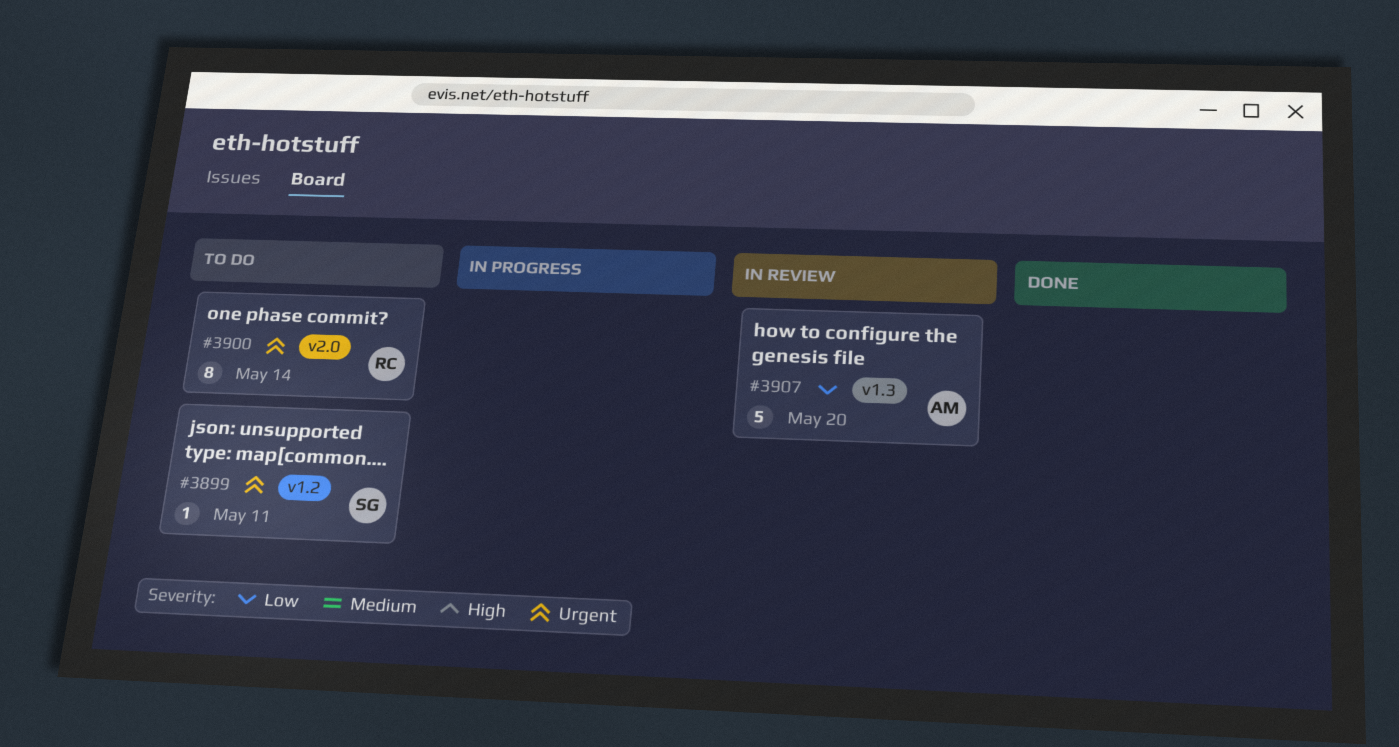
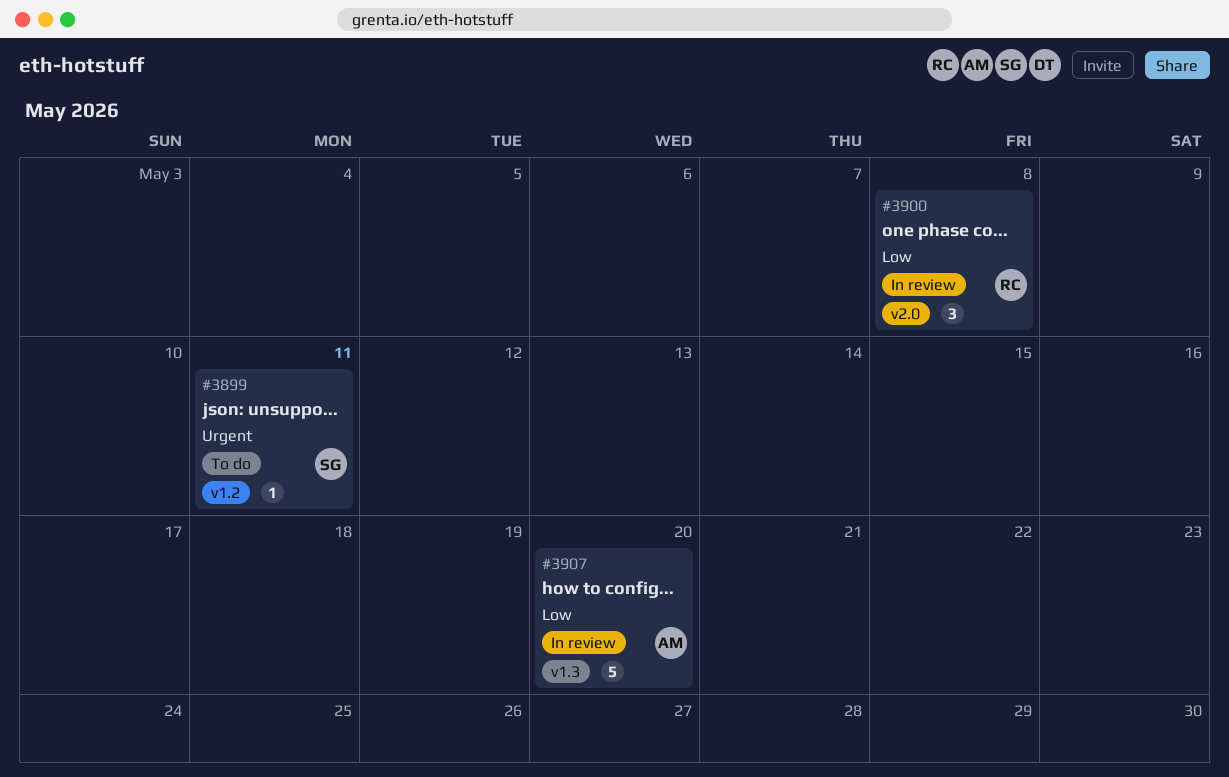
#3900, status: To do -> In review
#3900, priority: Urgent -> Low
#3900, estimate: 8 -> 3
#3900, due: May 14 -> May 8

